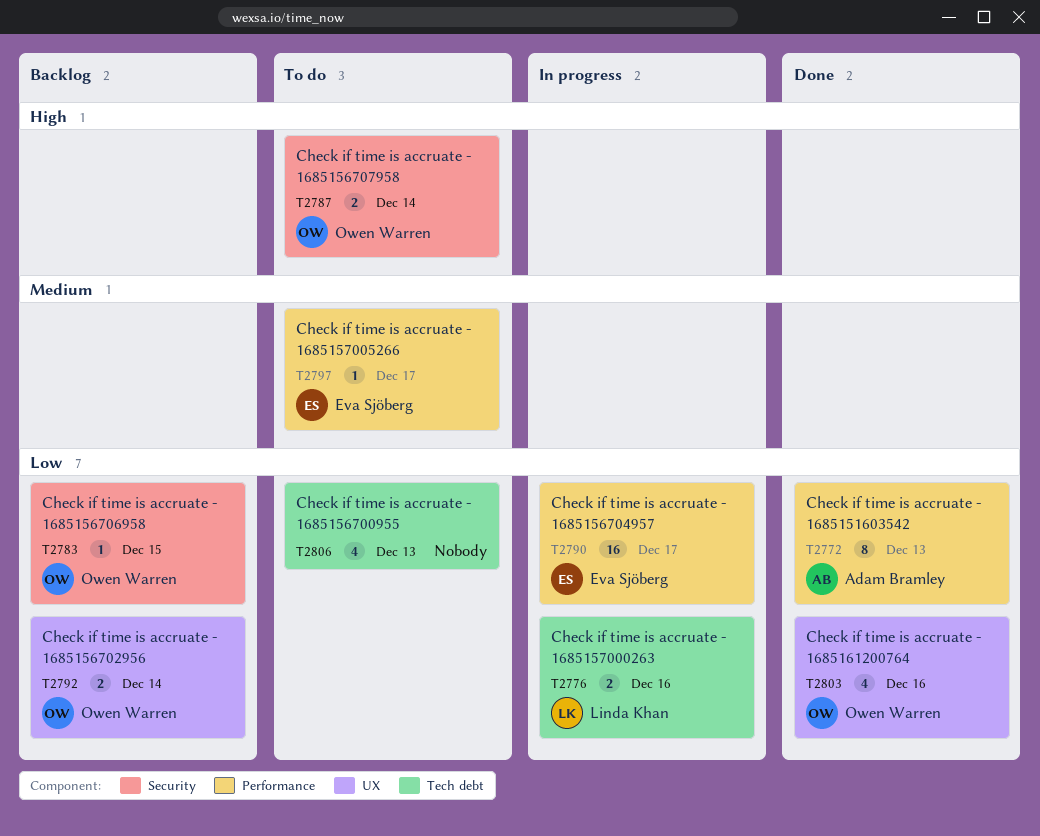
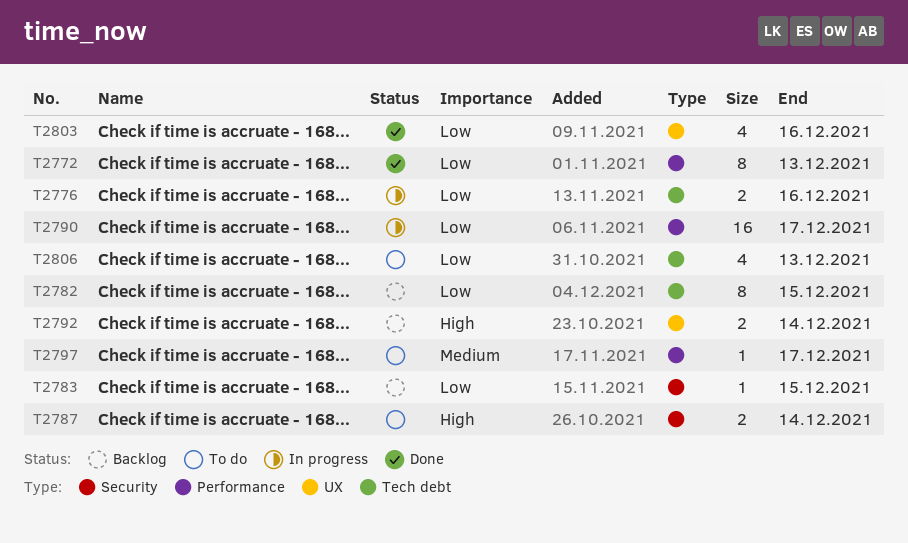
T2782: none -> present
T2792, priority: Low -> High

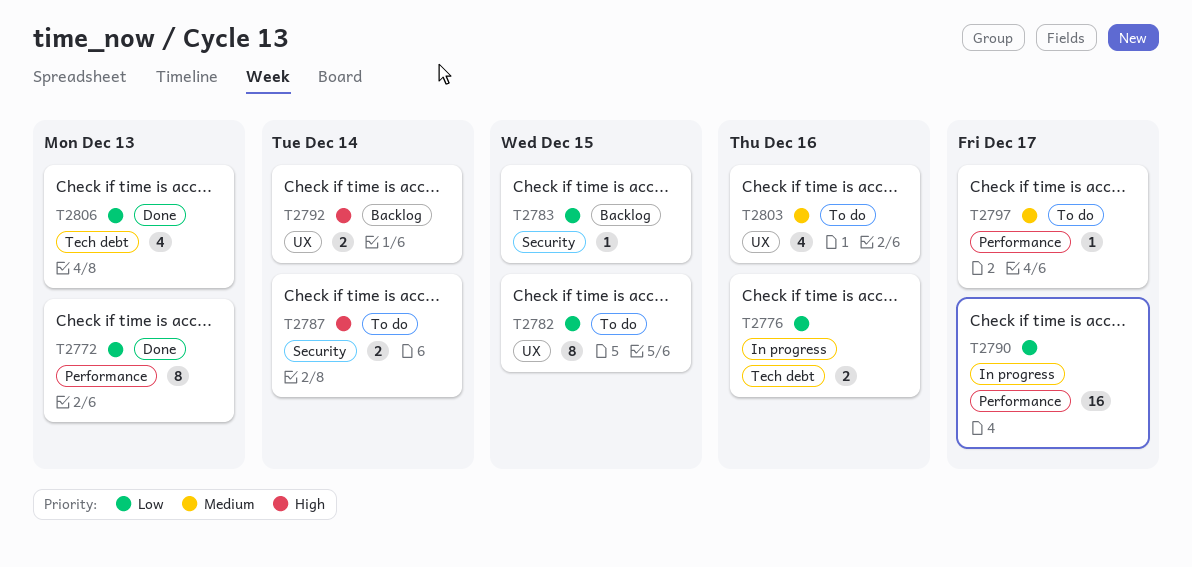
T2782, status: Backlog -> To do
T2782, label: Tech debt -> UX
T2803, status: Done -> To do
T2803, priority: Low -> Medium
T2806, status: To do -> Done

